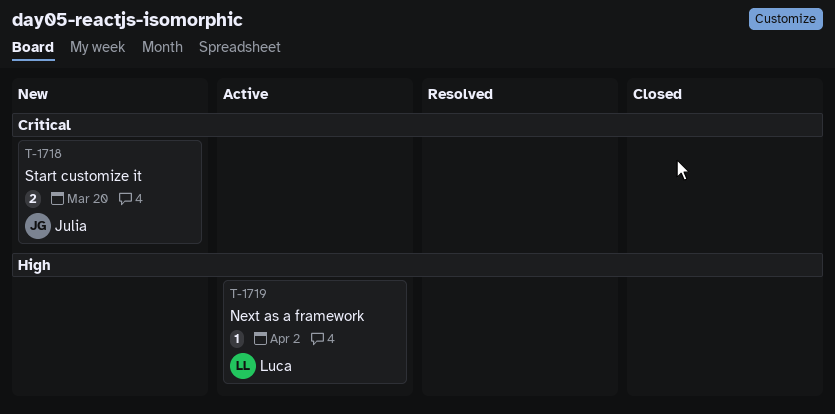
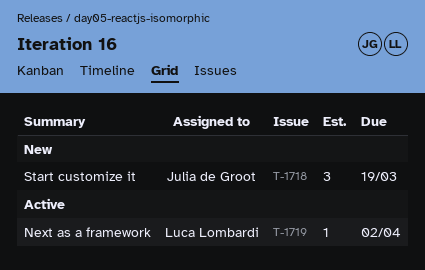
T-1718, estimate: 2 -> 3
T-1718, due: Mar 20 -> Mar 19

